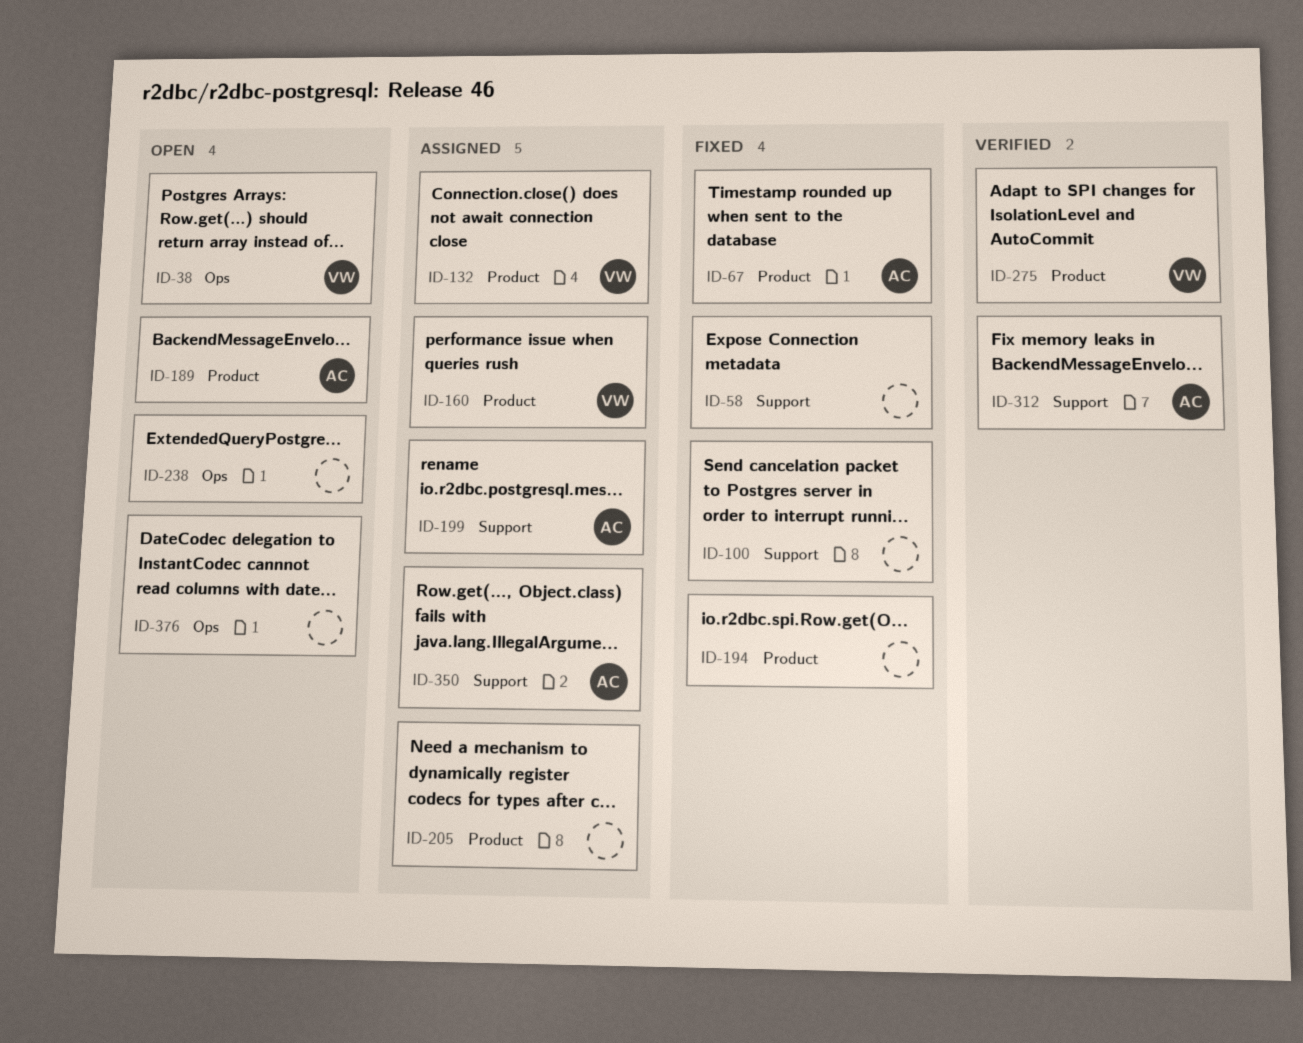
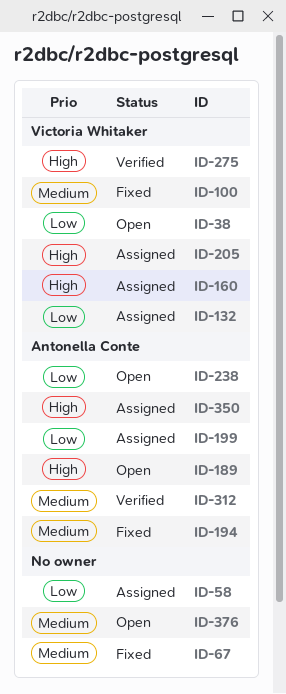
ID-58, status: Fixed -> Assigned
ID-67, owner: Antonella Conte -> none
ID-100, owner: none -> Victoria Whitaker
ID-194, owner: none -> Antonella Conte
ID-205, owner: none -> Victoria Whitaker
ID-238, owner: none -> Antonella Conte

